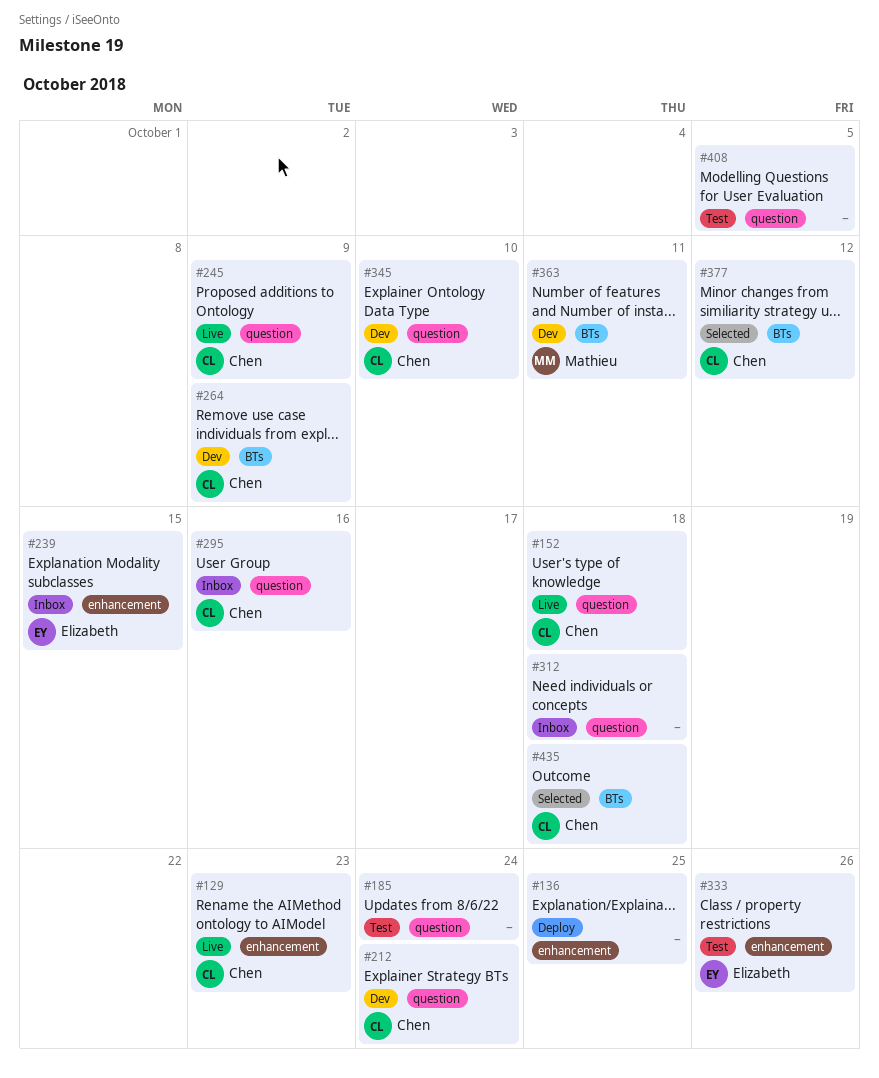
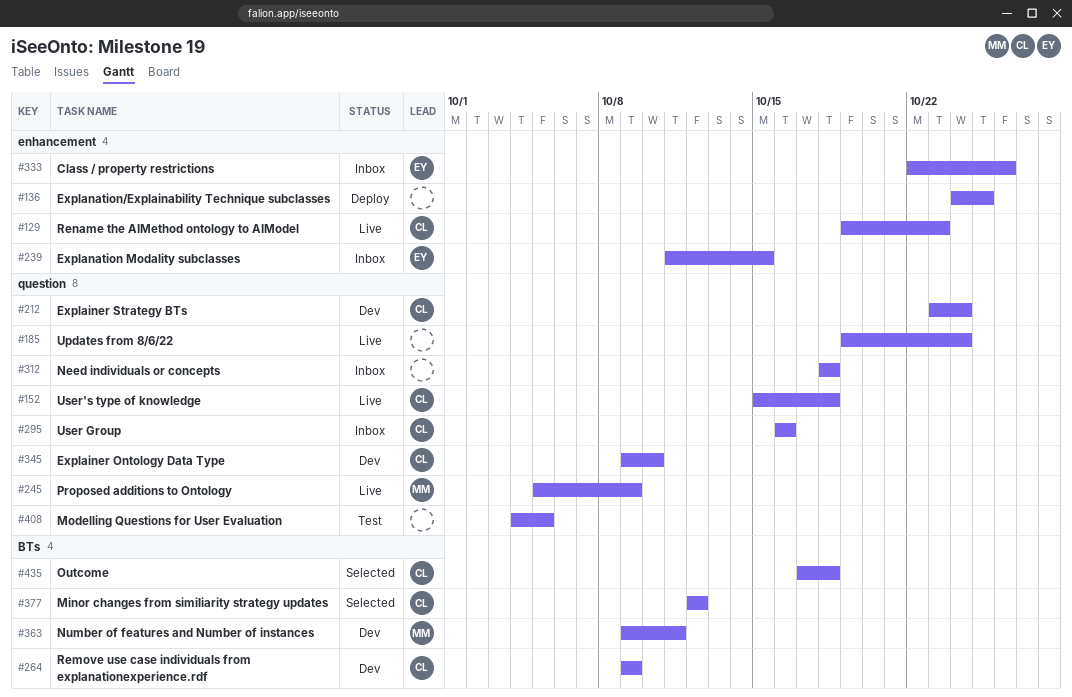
#185, status: Test -> Live
#245, owner: Chen -> Mathieu
#333, status: Test -> Inbox

